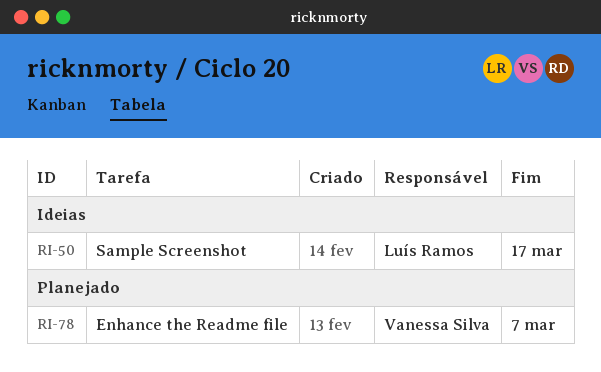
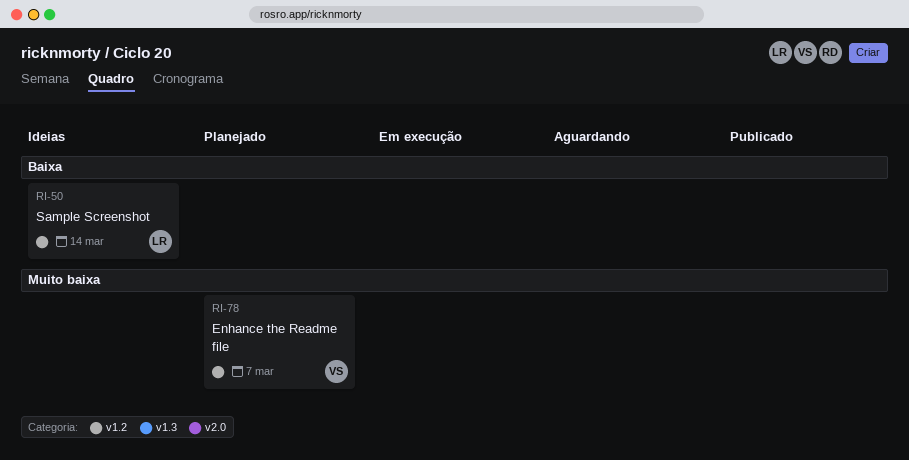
RI-50, due: Mar 17 -> Mar 14

